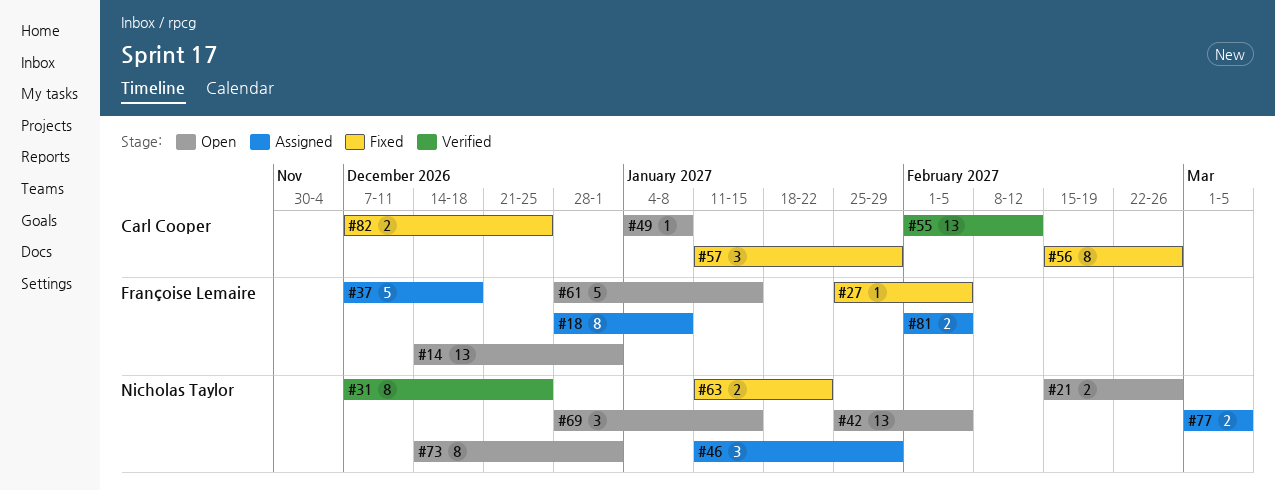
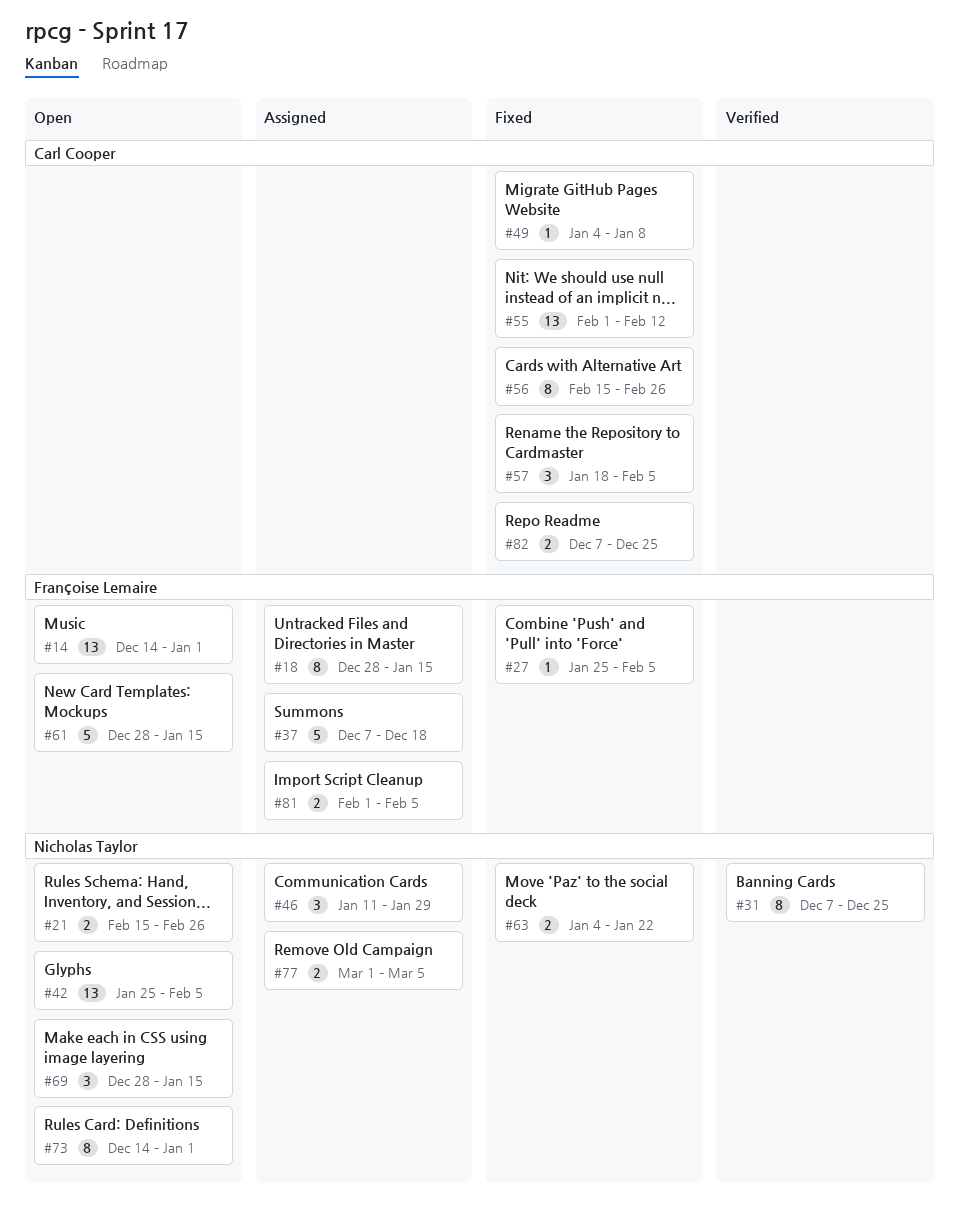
#18, due: Jan 8 -> Jan 15
#49, status: Open -> Fixed
#55, status: Verified -> Fixed
#57, start: Jan 11 -> Jan 18
#57, due: Jan 29 -> Feb 5
#63, start: Jan 11 -> Jan 4

